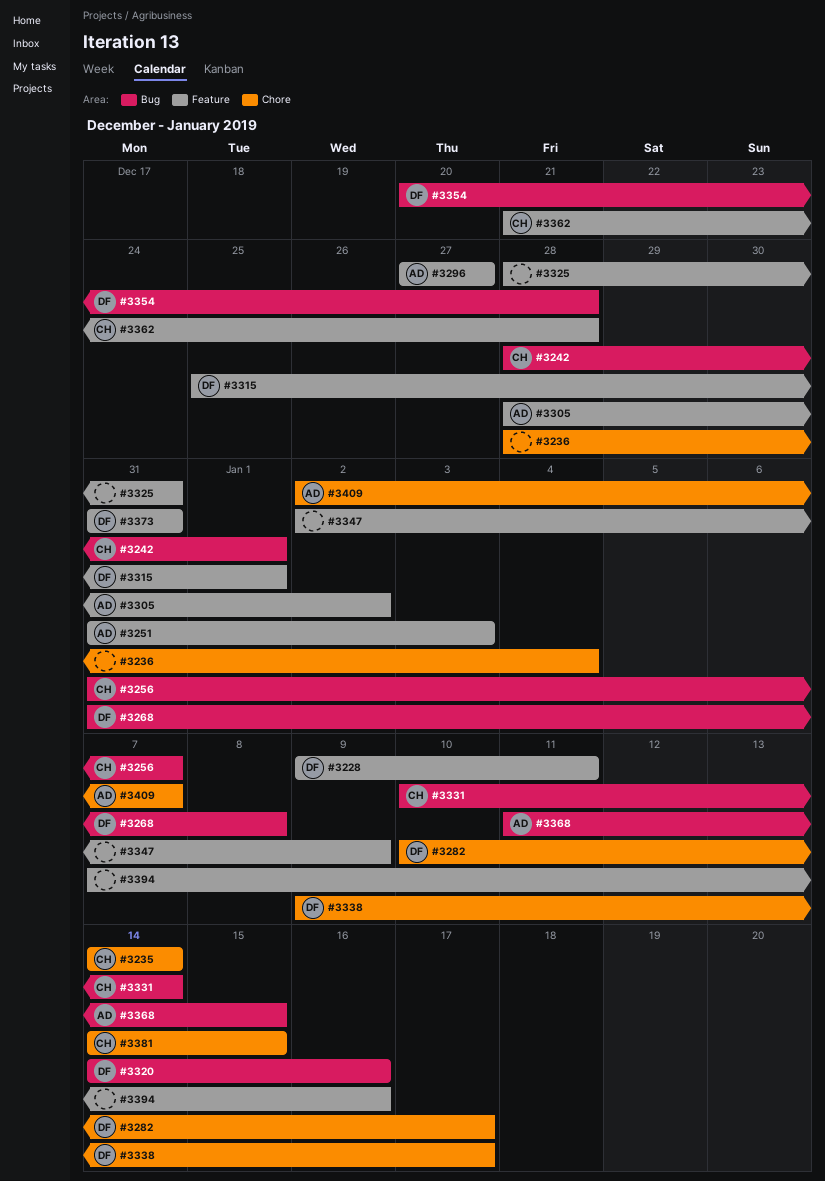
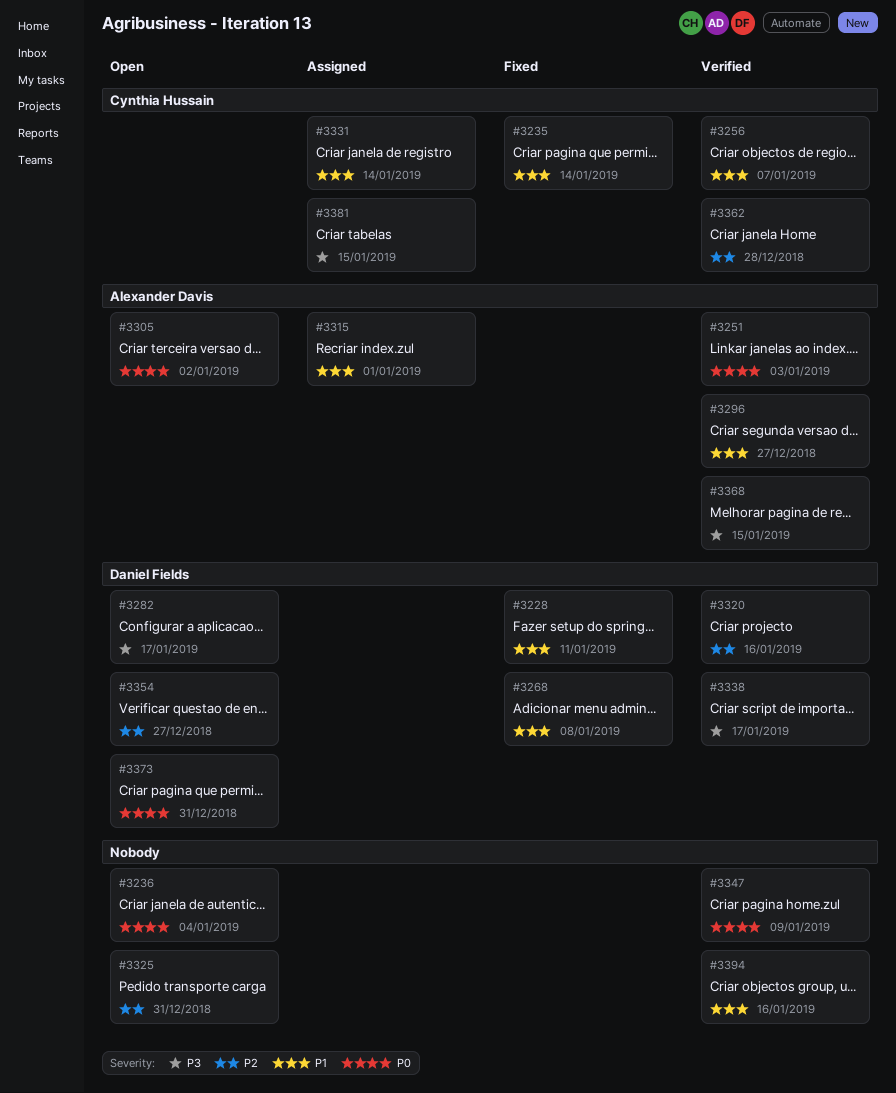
#3242: present -> none
#3315, owner: Daniel Fields -> Alexander Davis
#3354, due: Dec 28 -> Dec 27
#3409: present -> none

